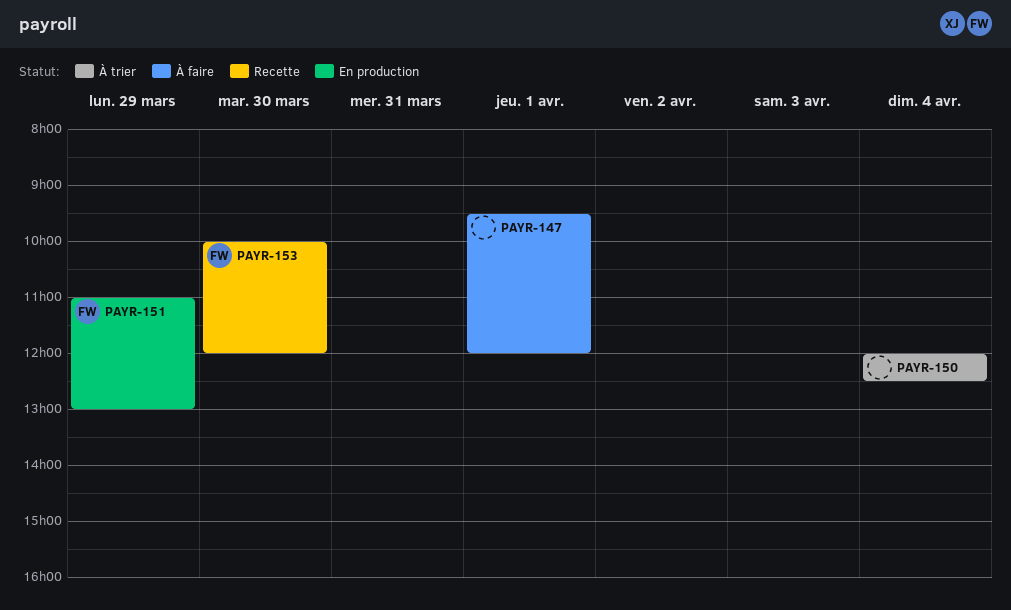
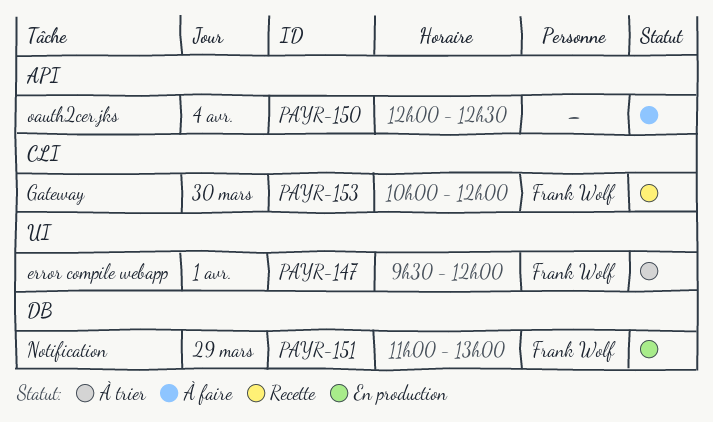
PAYR-147, status: À faire -> À trier
PAYR-147, owner: none -> Frank Wolf
PAYR-150, status: À trier -> À faire

